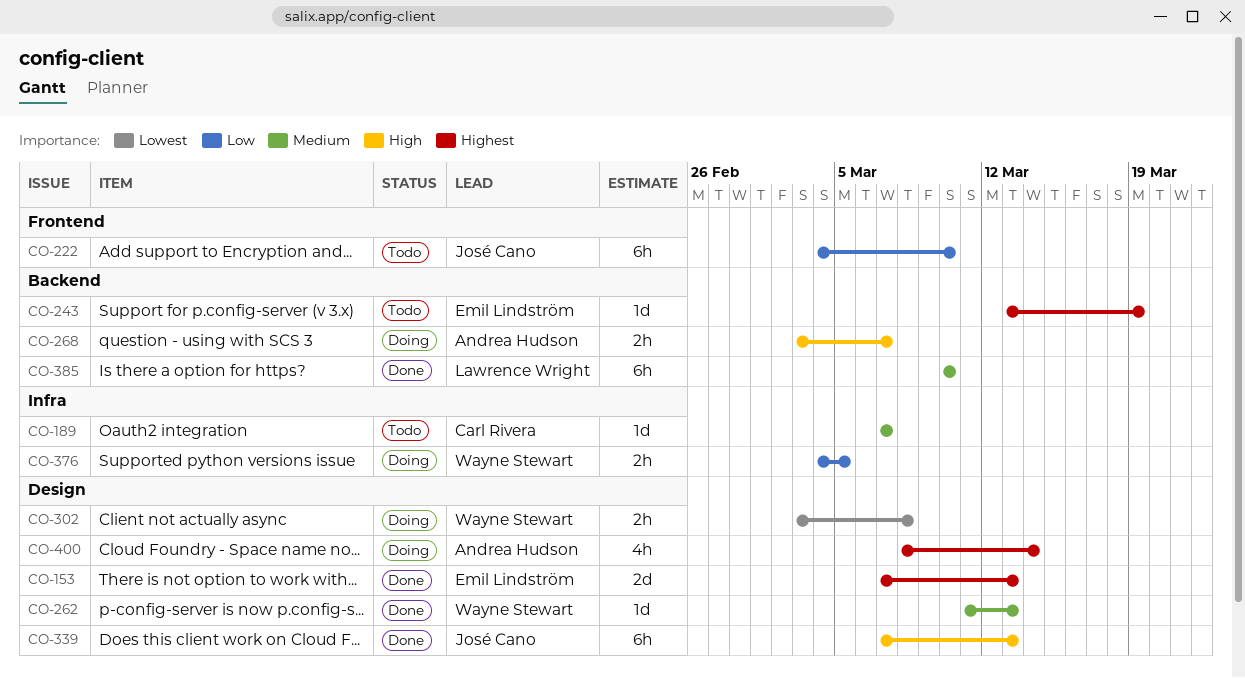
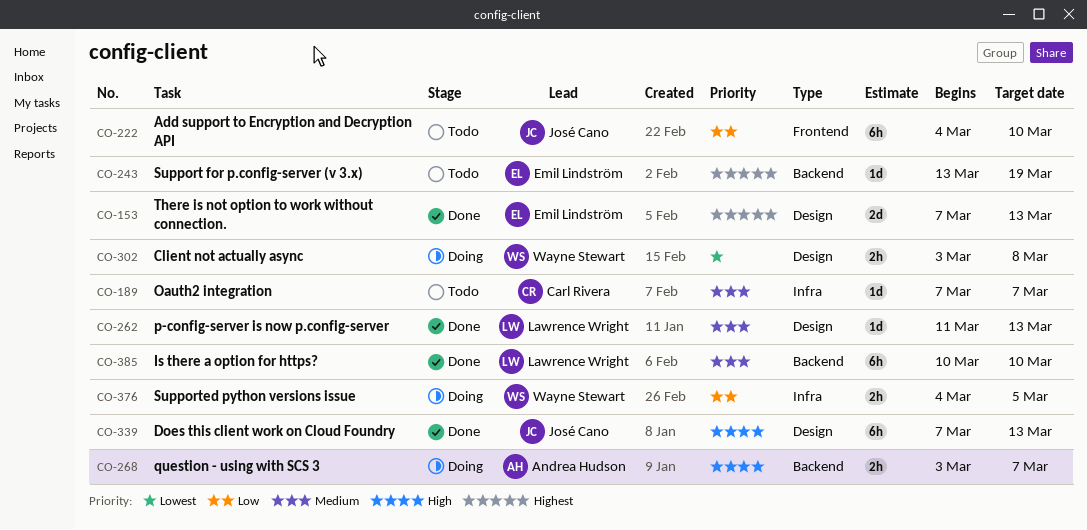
CO-262, owner: Wayne Stewart -> Lawrence Wright
CO-400: present -> none

